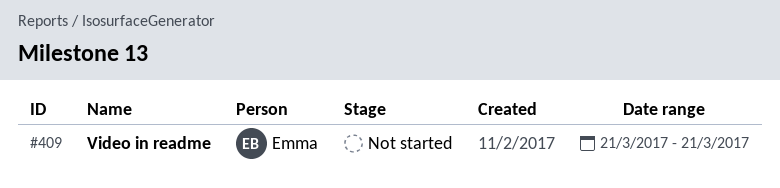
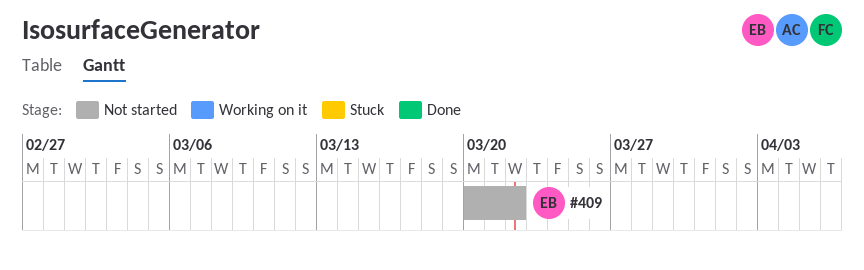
#409, start: Mar 21 -> Mar 20
#409, due: Mar 21 -> Mar 22

